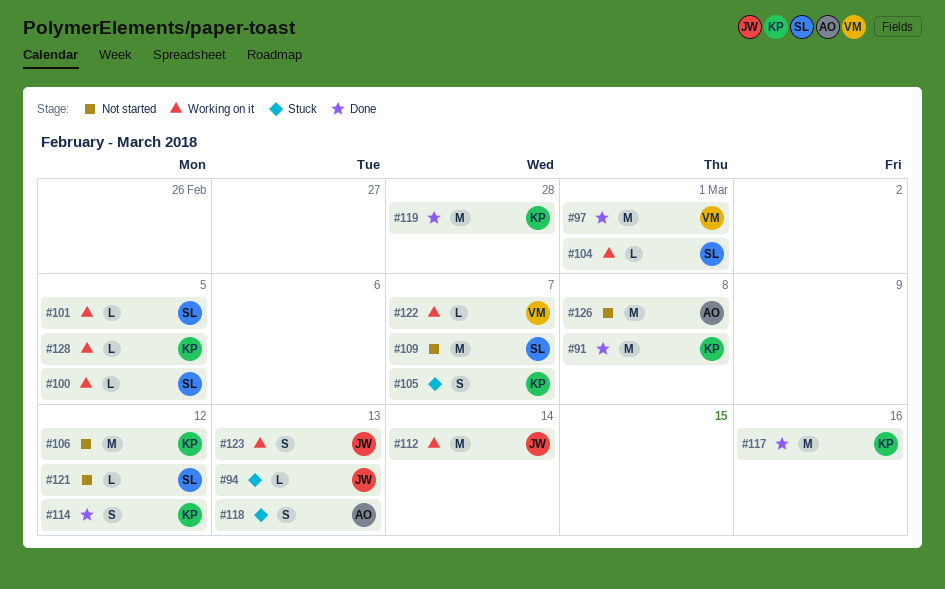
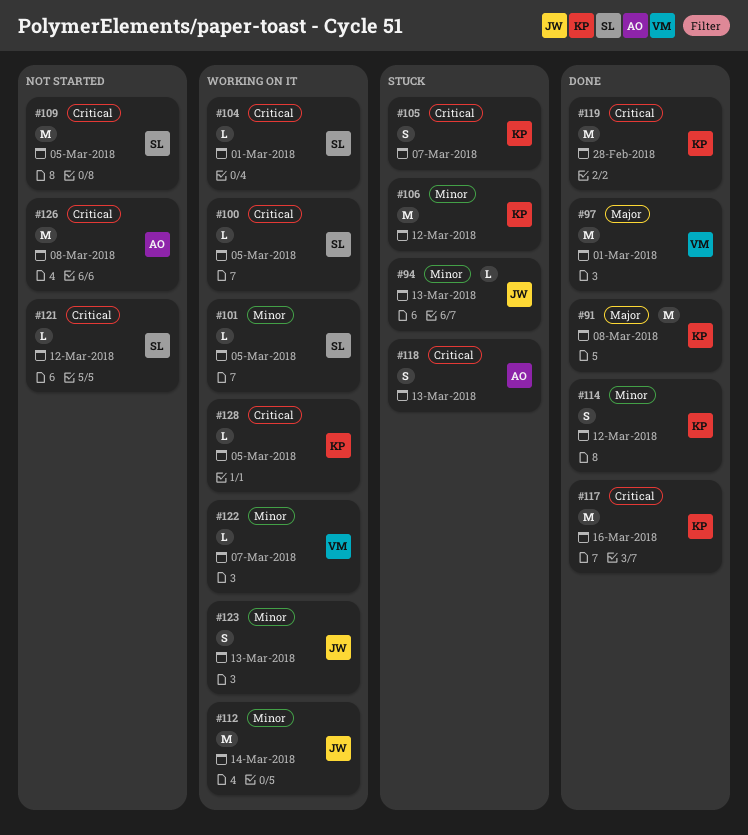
#106, status: Not started -> Stuck
#109, due: Mar 7 -> Mar 5

